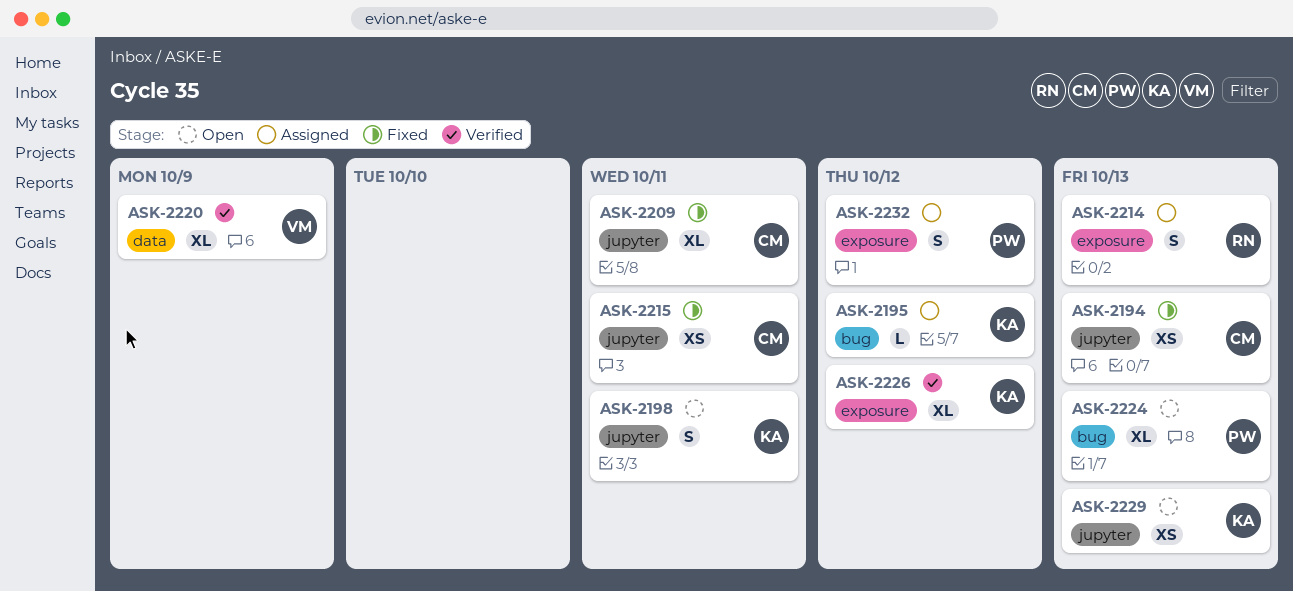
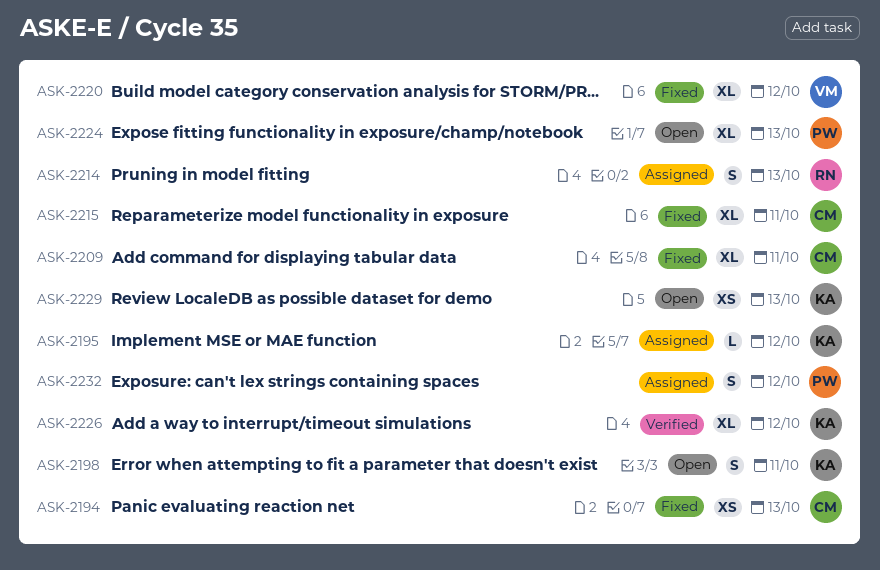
ASK-2215, estimate: XS -> XL
ASK-2220, status: Verified -> Fixed
ASK-2220, due: Oct 9 -> Oct 12

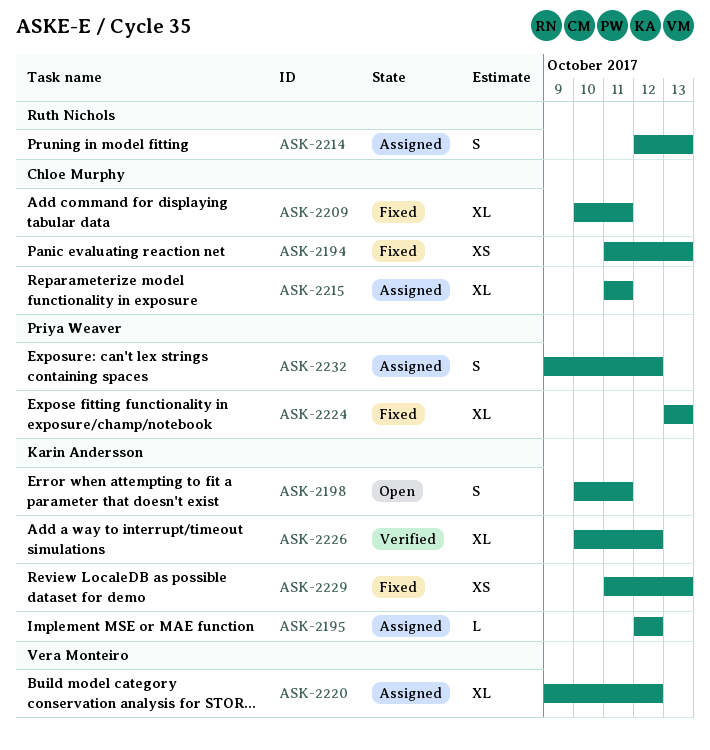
ASK-2215, status: Fixed -> Assigned
ASK-2220, status: Fixed -> Assigned
ASK-2224, status: Open -> Fixed
ASK-2229, status: Open -> Fixed

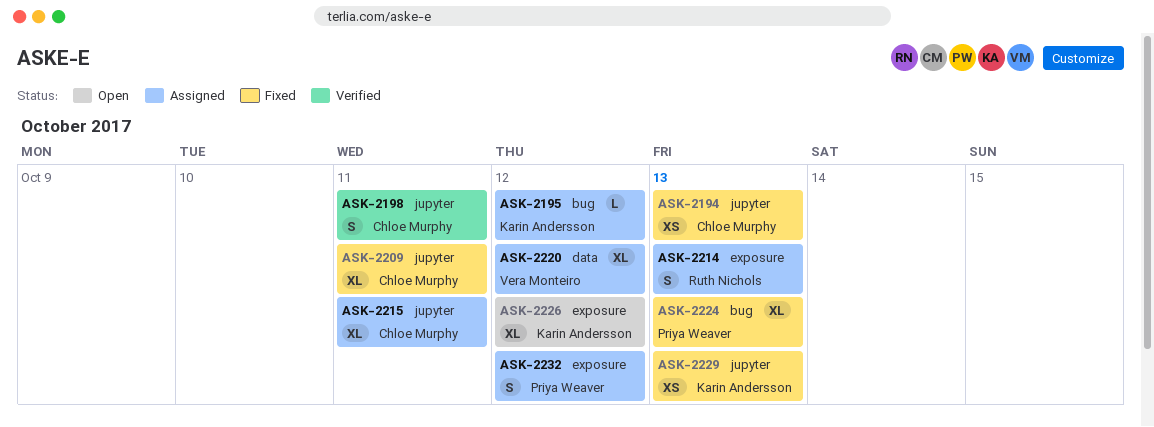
ASK-2198, status: Open -> Verified
ASK-2198, owner: Karin Andersson -> Chloe Murphy
ASK-2226, status: Verified -> Open

